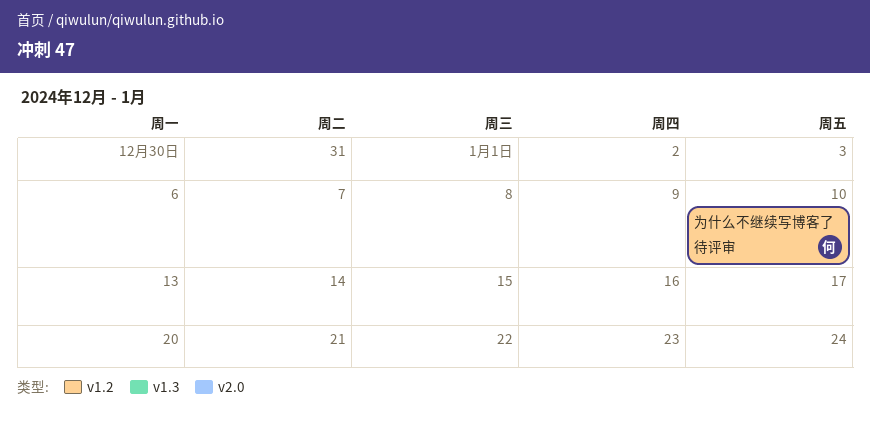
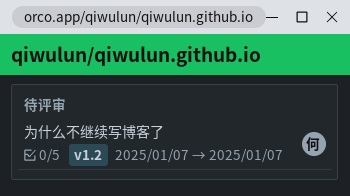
为什么不继续写博客了, due: Jan 10 -> Jan 7

